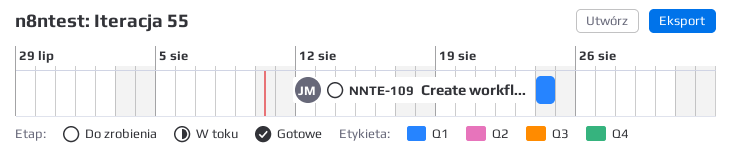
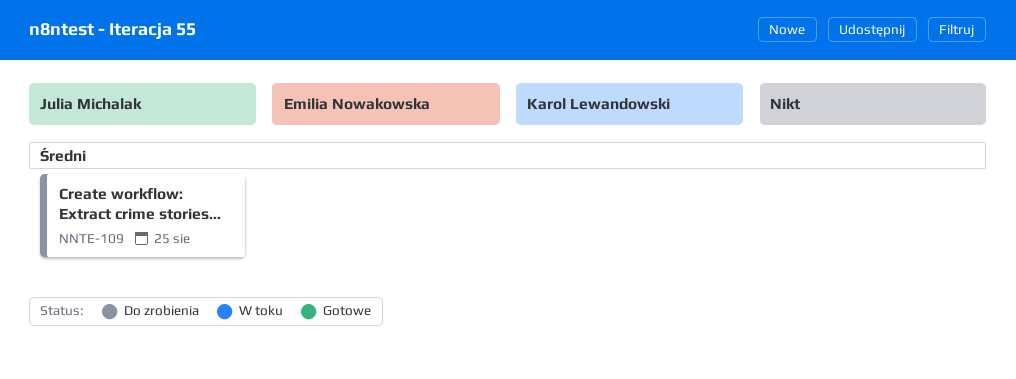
NNTE-109, due: Aug 24 -> Aug 25

